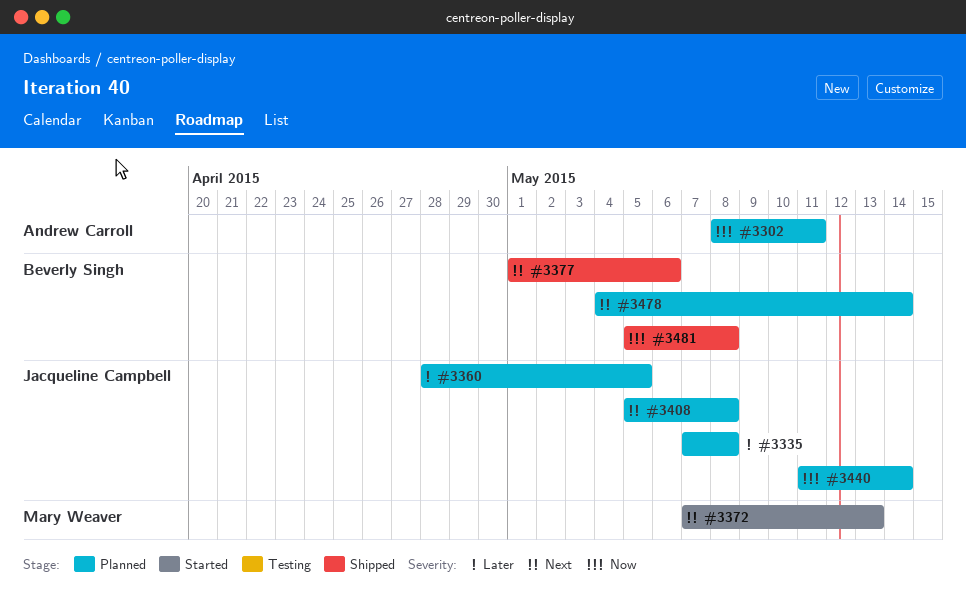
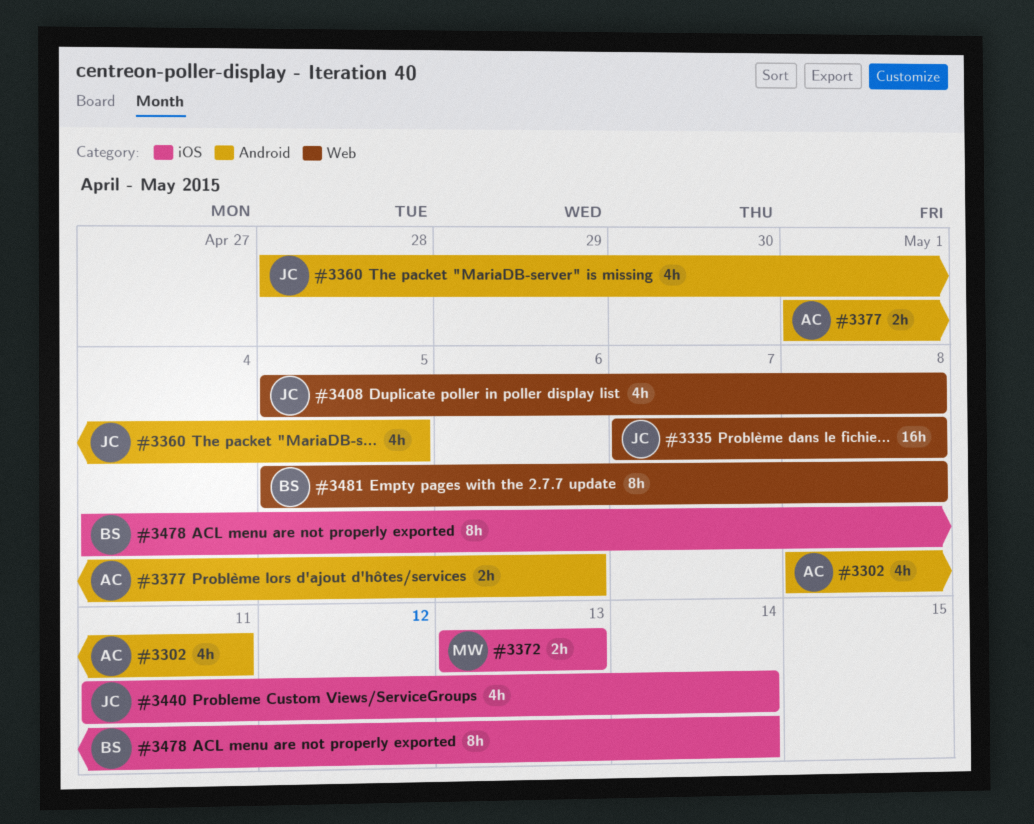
#3372, start: May 7 -> May 13
#3377, owner: Beverly Singh -> Andrew Carroll

